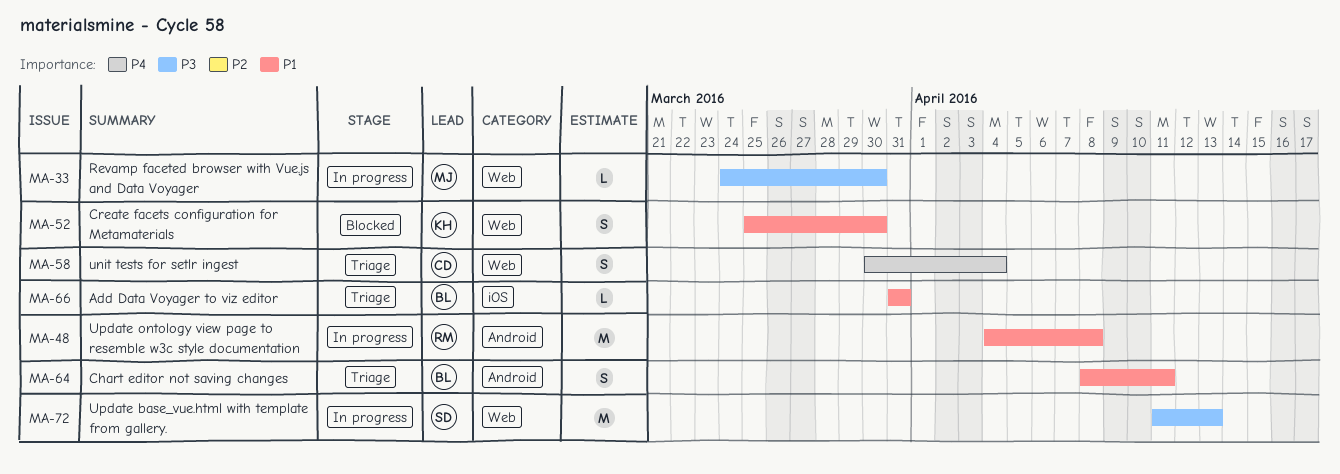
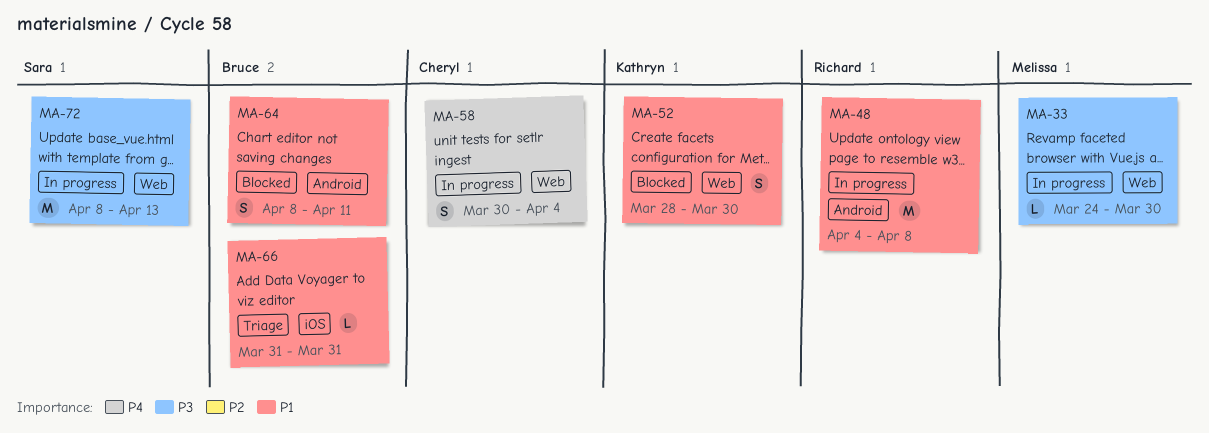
MA-52, start: Mar 25 -> Mar 28
MA-58, status: Triage -> In progress
MA-64, status: Triage -> Blocked
MA-72, start: Apr 11 -> Apr 8

